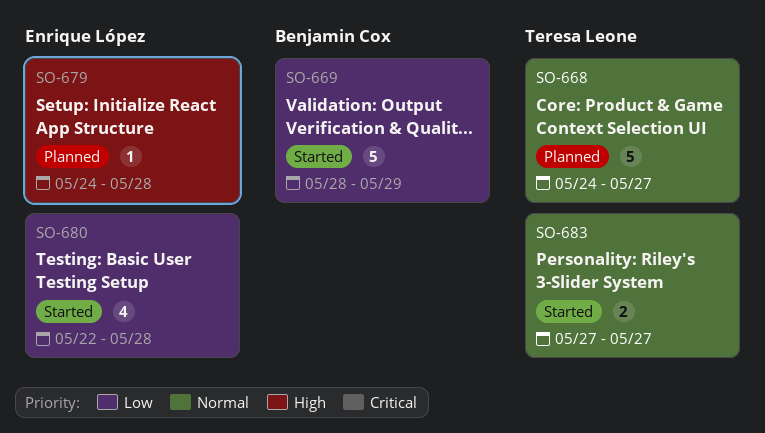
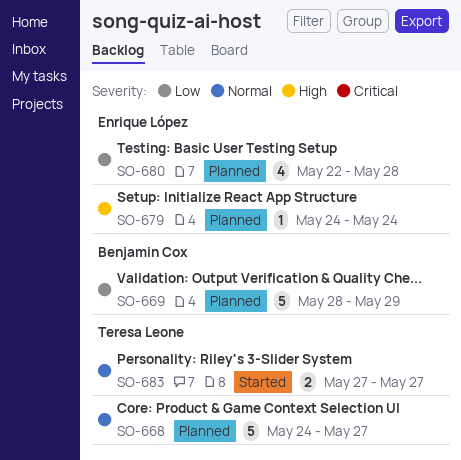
SO-669, status: Started -> Planned
SO-679, due: May 28 -> May 24
SO-680, status: Started -> Planned

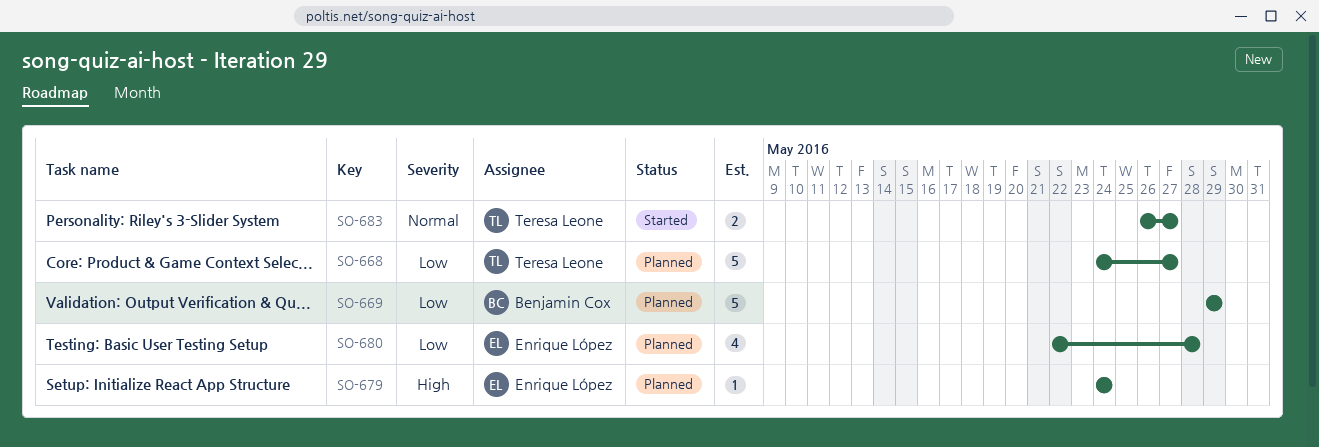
SO-668, priority: Normal -> Low
SO-669, start: May 28 -> May 29
SO-683, start: May 27 -> May 26

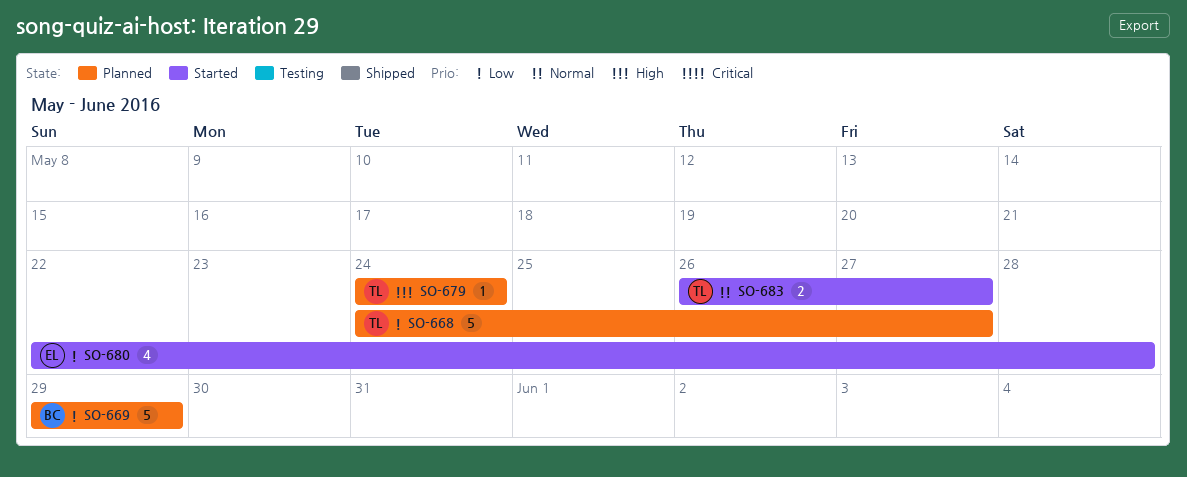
SO-679, owner: Enrique López -> Teresa Leone
SO-680, status: Planned -> Started

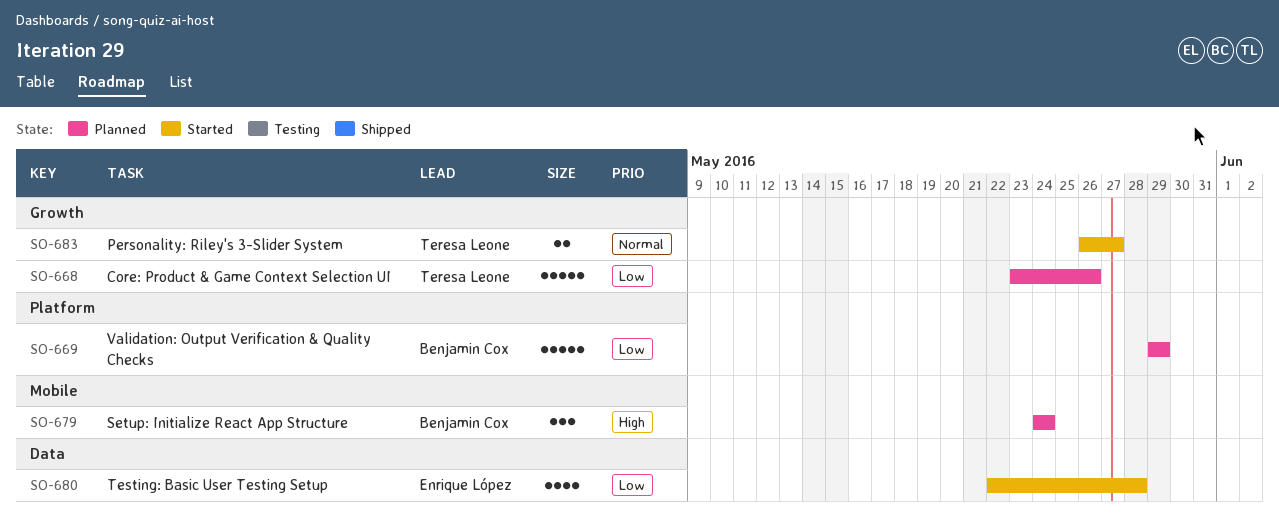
SO-668, start: May 24 -> May 23
SO-668, due: May 27 -> May 26
SO-679, owner: Teresa Leone -> Benjamin Cox
SO-679, estimate: 1 -> 3

